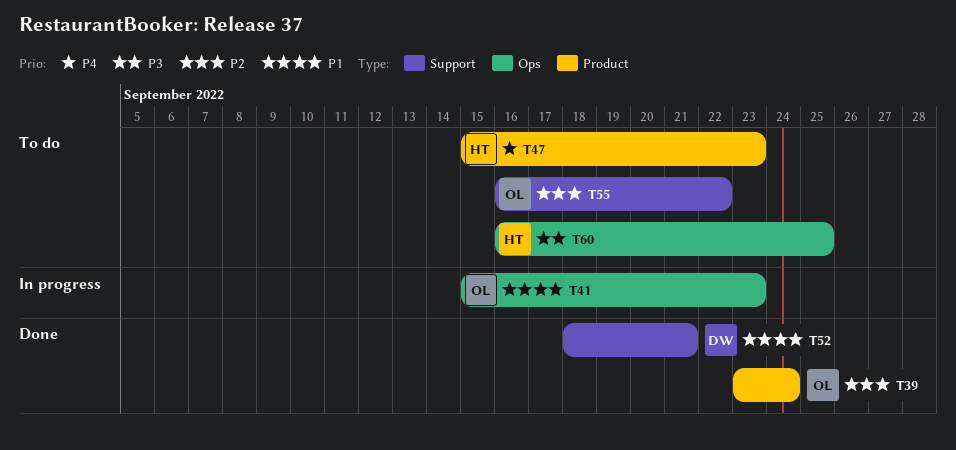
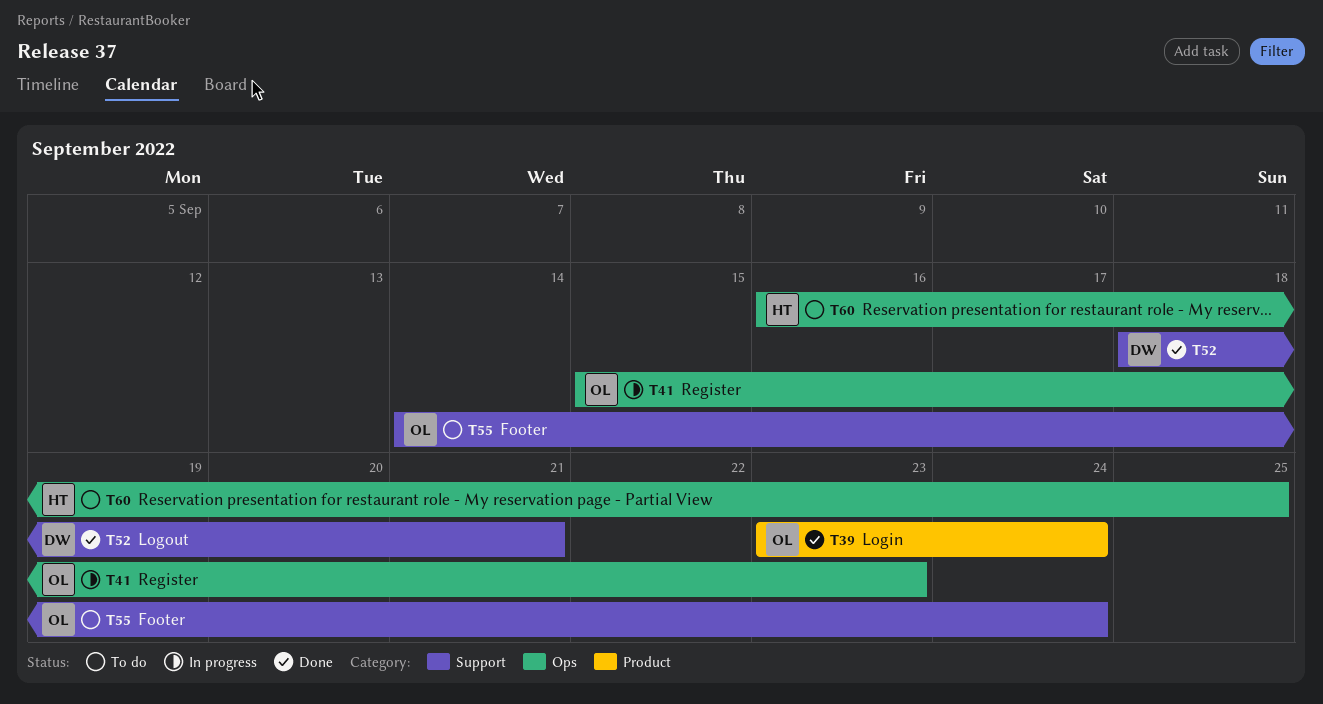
T47: present -> none
T55, start: Sep 16 -> Sep 14
T55, due: Sep 22 -> Sep 24

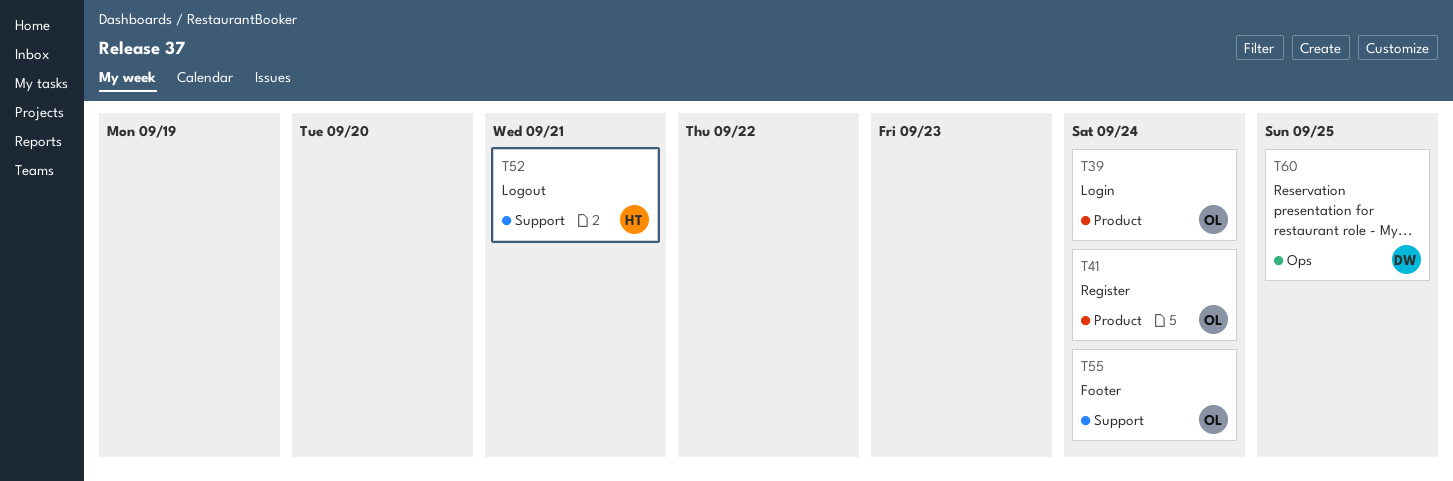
T41, label: Ops -> Product
T41, due: Sep 23 -> Sep 24
T52, owner: DW -> HT
T60, owner: HT -> DW

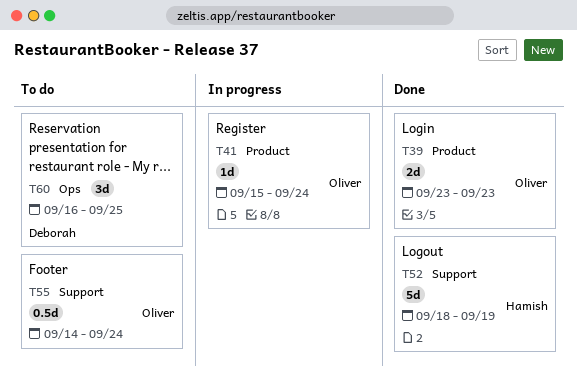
T39, due: Sep 24 -> Sep 23
T52, due: Sep 21 -> Sep 19

